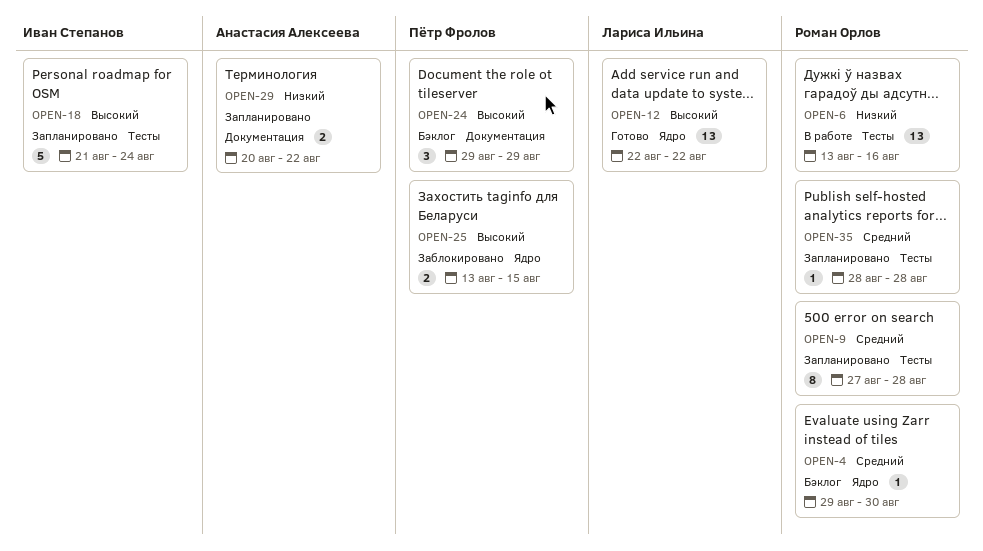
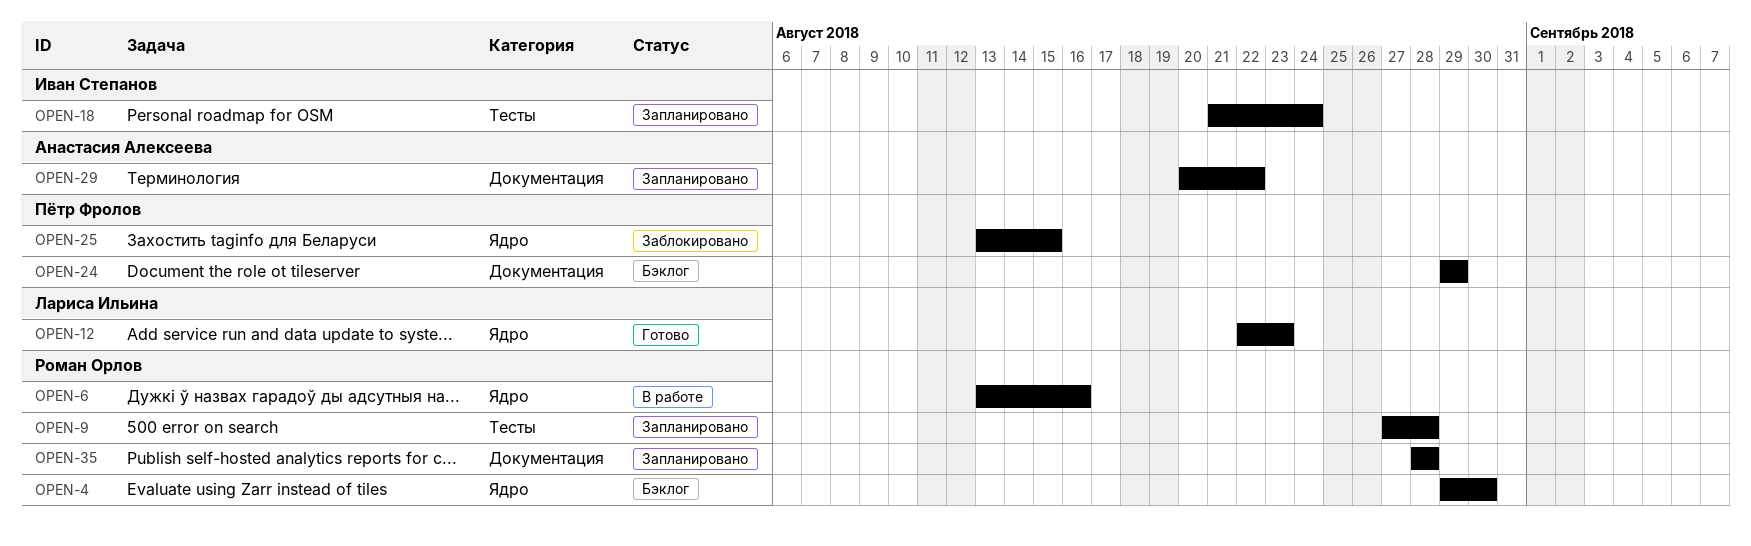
OPEN-6, label: Тесты -> Ядро
OPEN-12, due: Aug 22 -> Aug 23
OPEN-35, label: Тесты -> Документация

